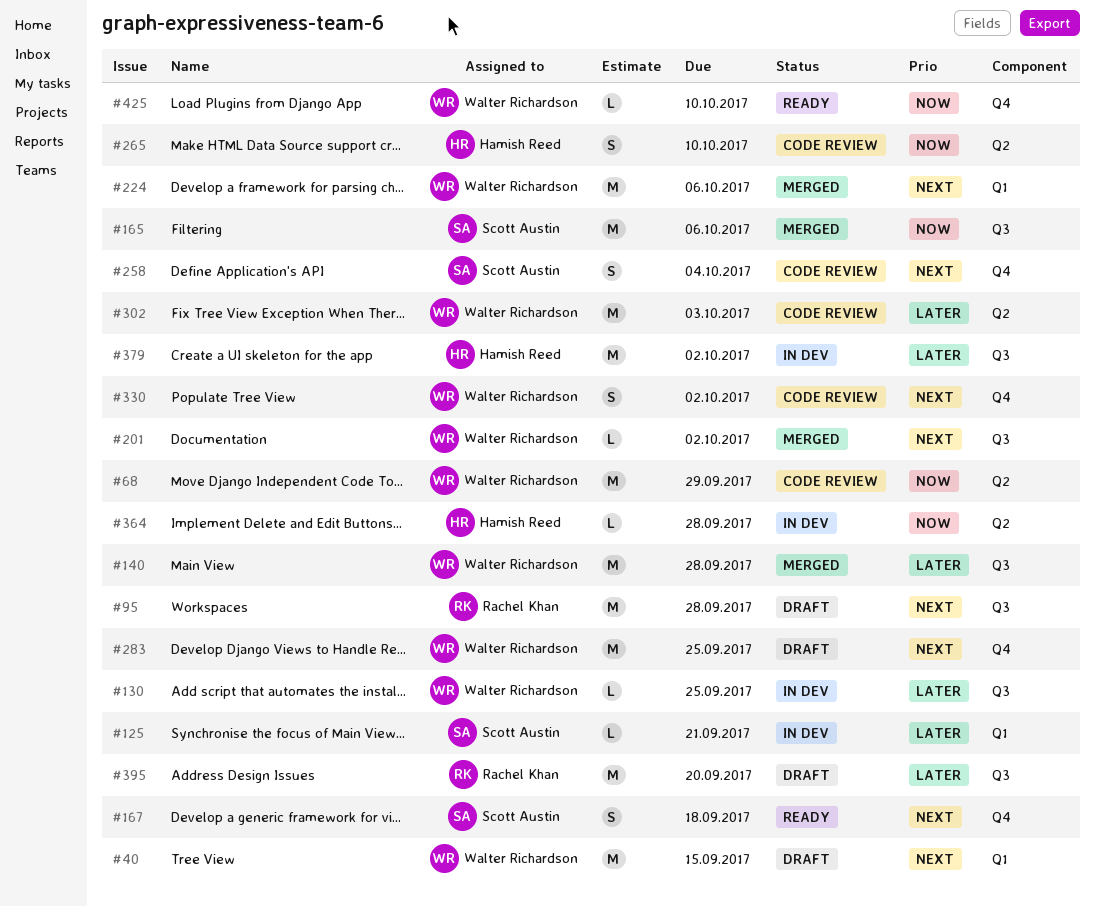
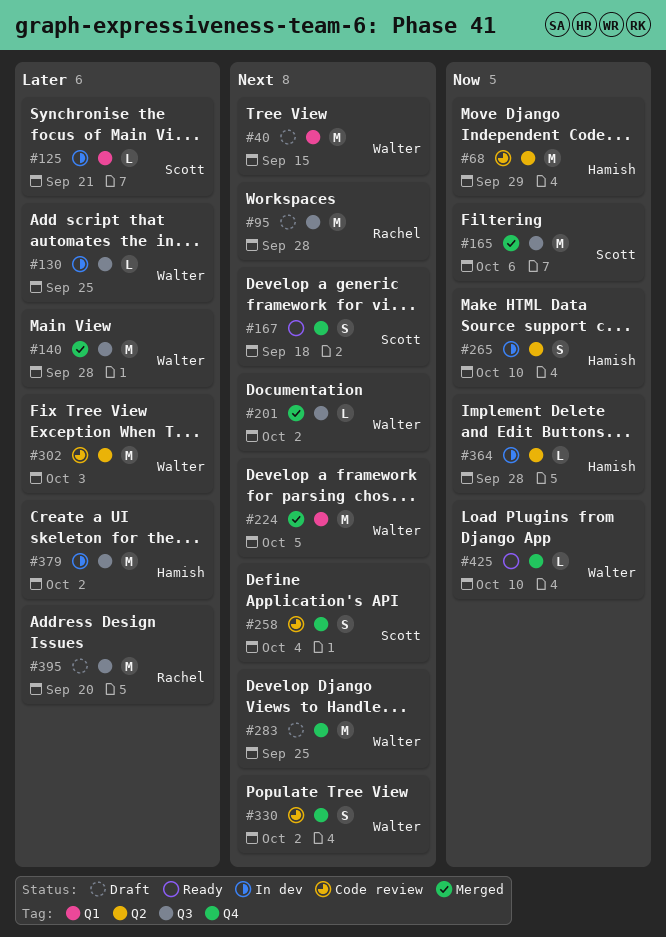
#68, owner: Walter Richardson -> Hamish Reed
#224, due: Oct 6 -> Oct 5
#265, status: Code review -> In dev

